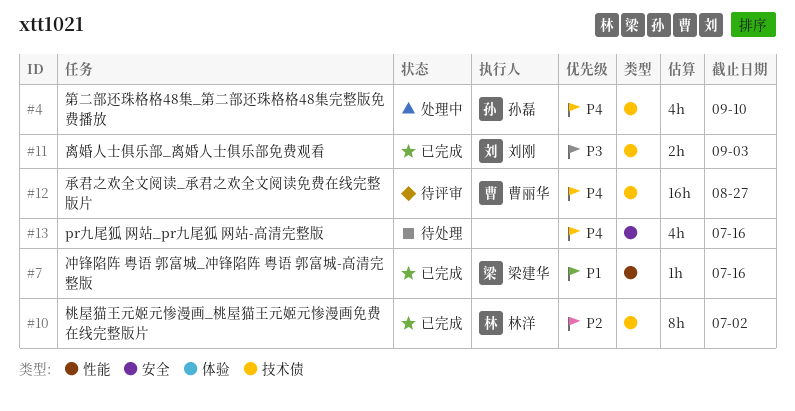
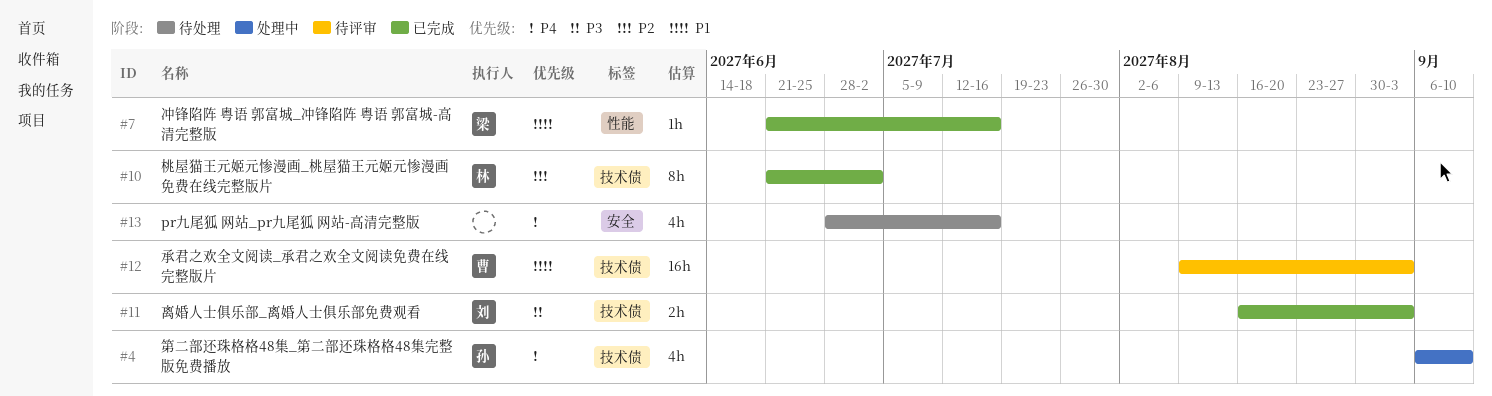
#12, priority: P4 -> P1
#12, due: Aug 27 -> Sep 3

